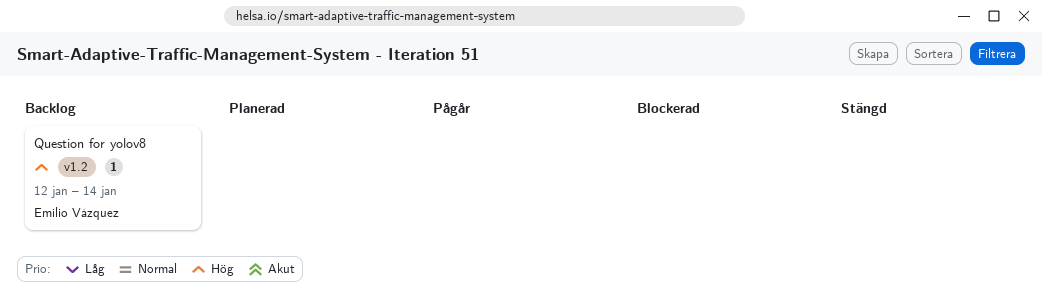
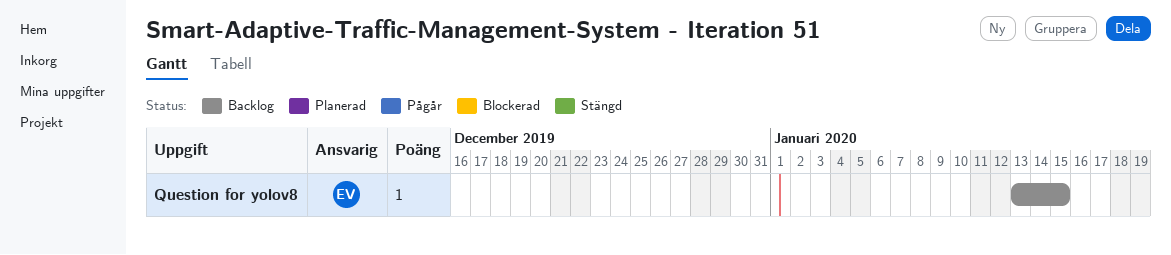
Question for yolov8, start: Jan 12 -> Jan 13
Question for yolov8, due: Jan 14 -> Jan 15

